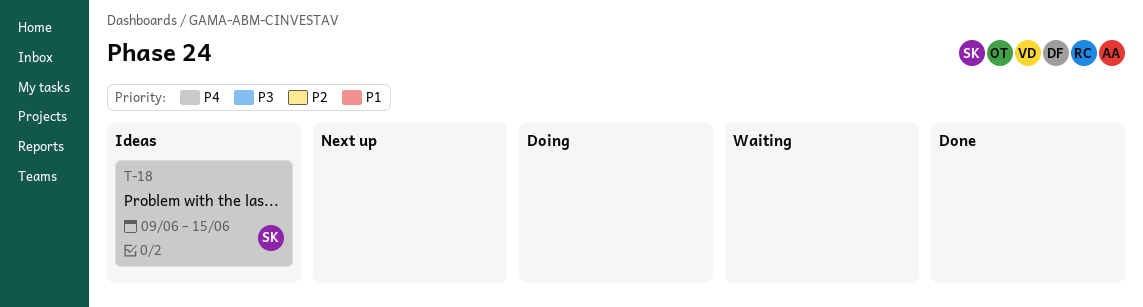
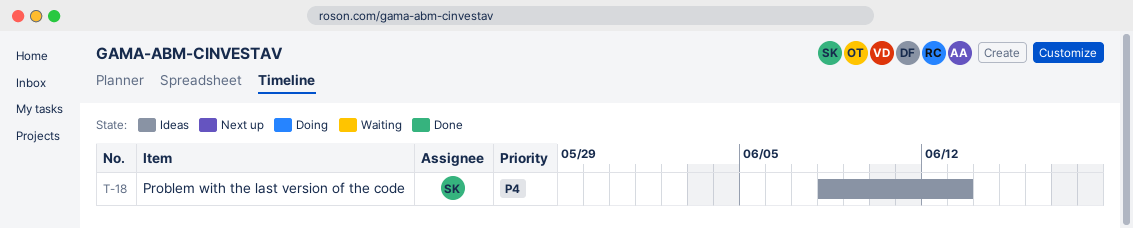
T-18, start: Jun 9 -> Jun 8
T-18, due: Jun 15 -> Jun 13

